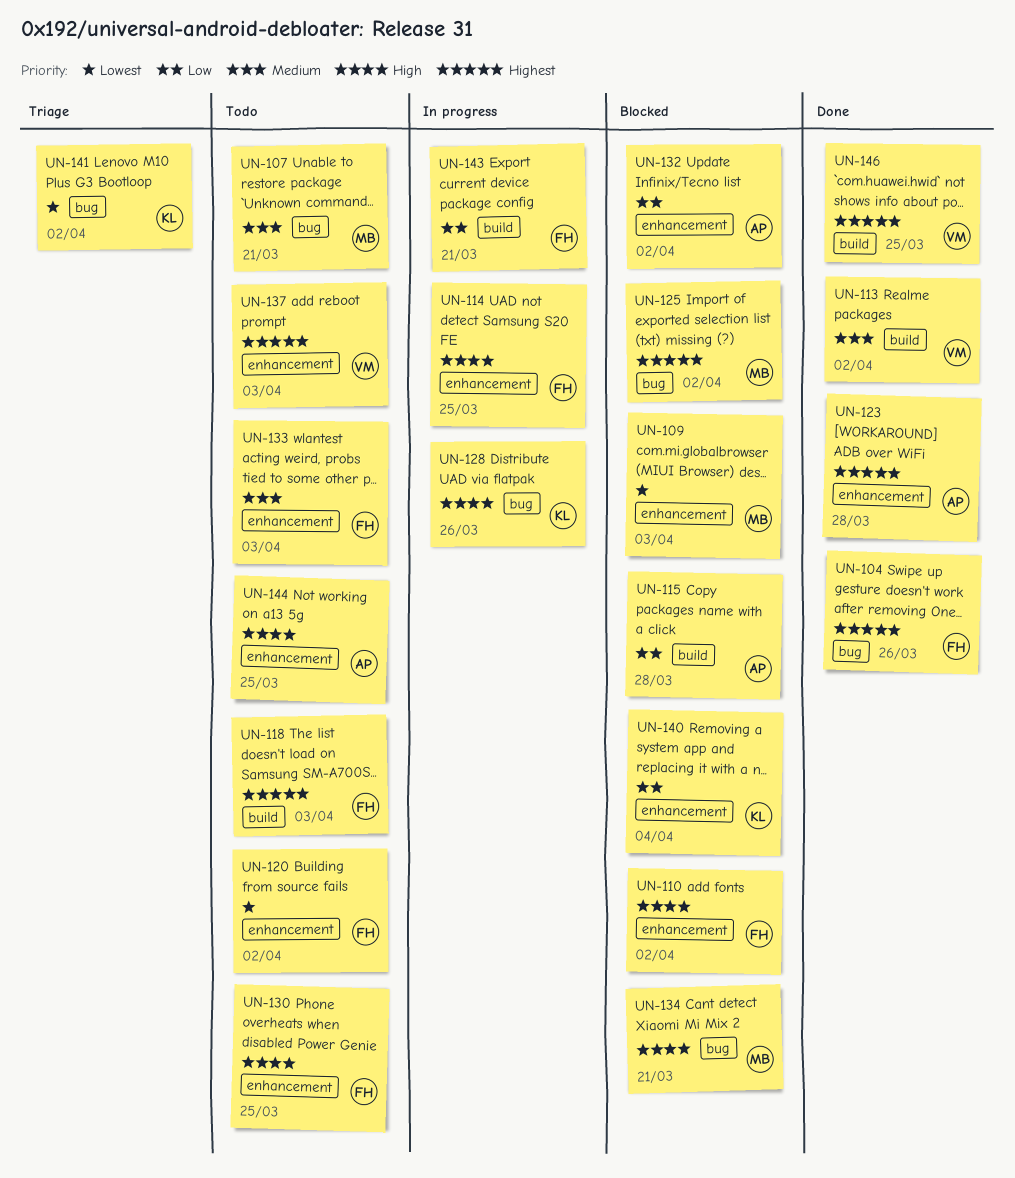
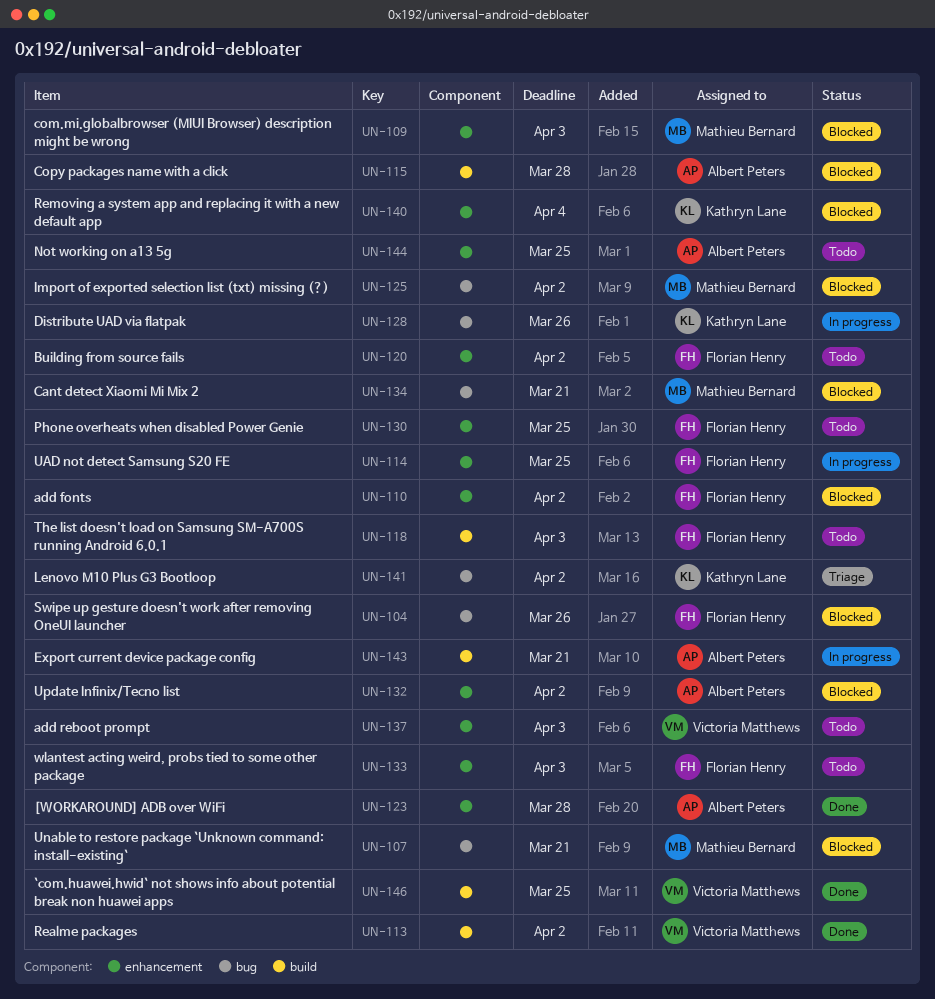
UN-104, status: Done -> Blocked
UN-107, status: Todo -> Blocked
UN-143, owner: Florian Henry -> Albert Peters

